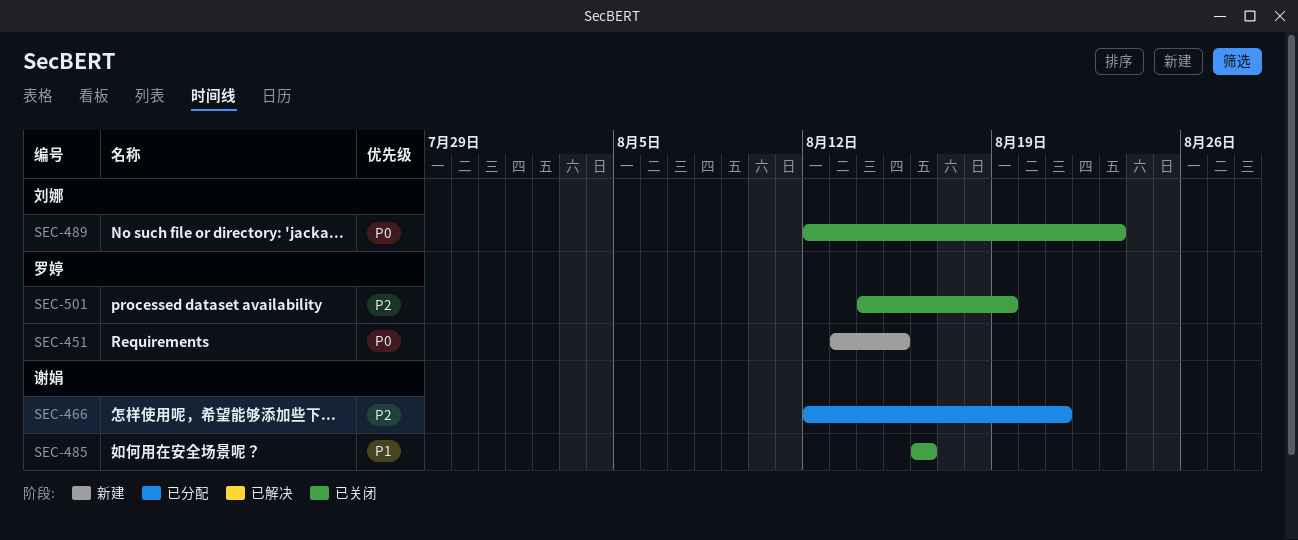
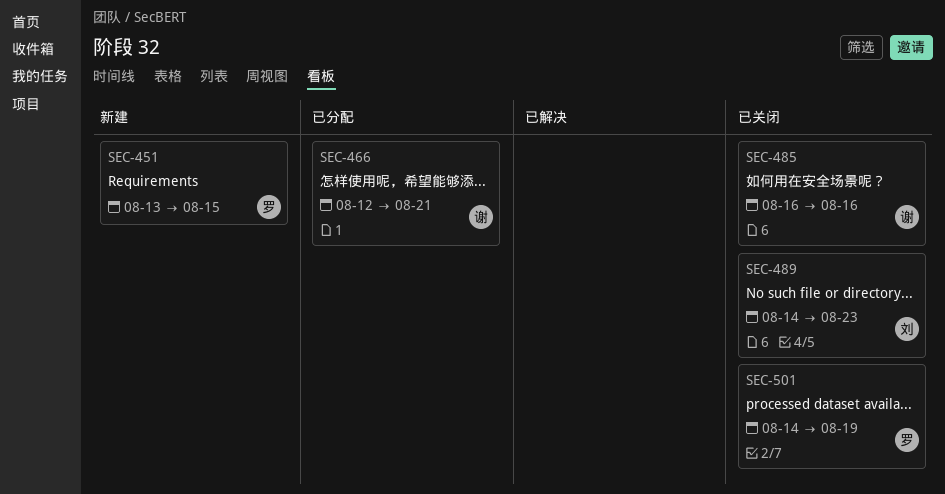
SEC-489, start: Aug 12 -> Aug 14

